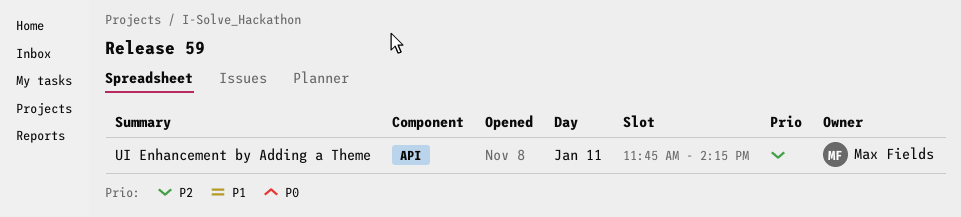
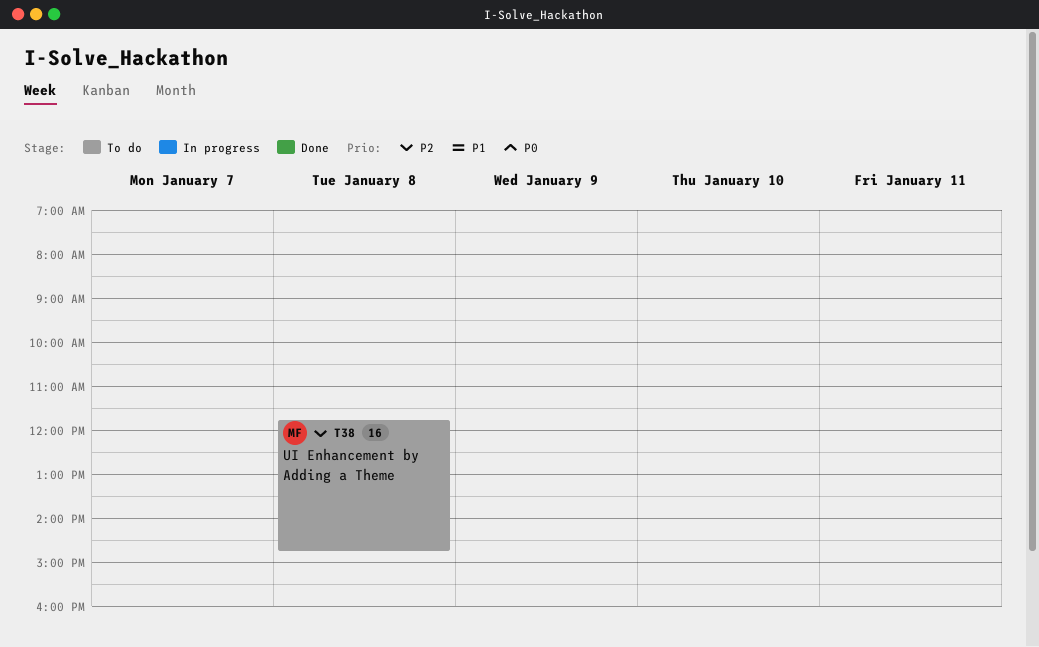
UI Enhancement by Adding a Theme, day: Jan 11 -> Jan 8
UI Enhancement by Adding a Theme, ends: 14:15 -> 14:45

